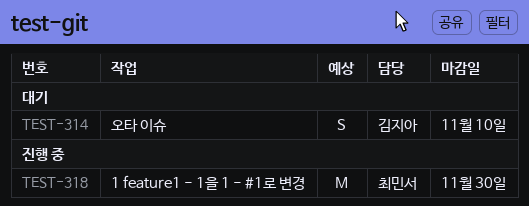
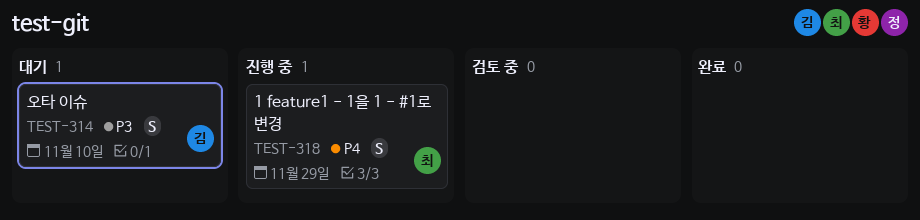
TEST-318, estimate: M -> S
TEST-318, due: Nov 30 -> Nov 29

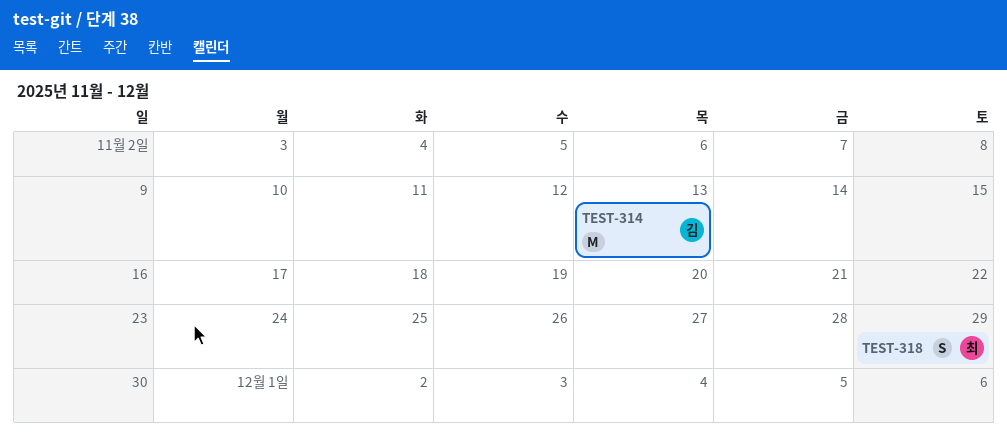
TEST-314, estimate: S -> M
TEST-314, due: Nov 10 -> Nov 13

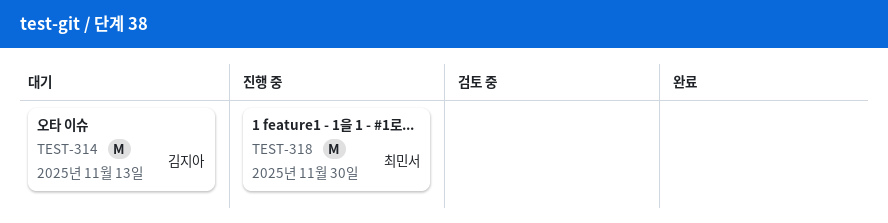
TEST-318, estimate: S -> M
TEST-318, due: Nov 29 -> Nov 30

